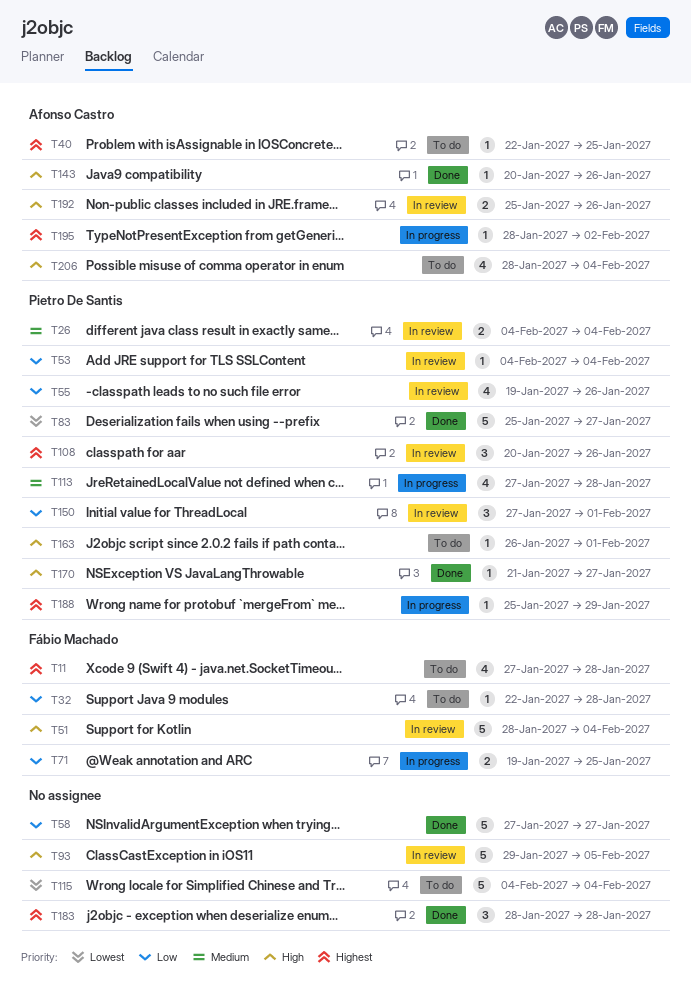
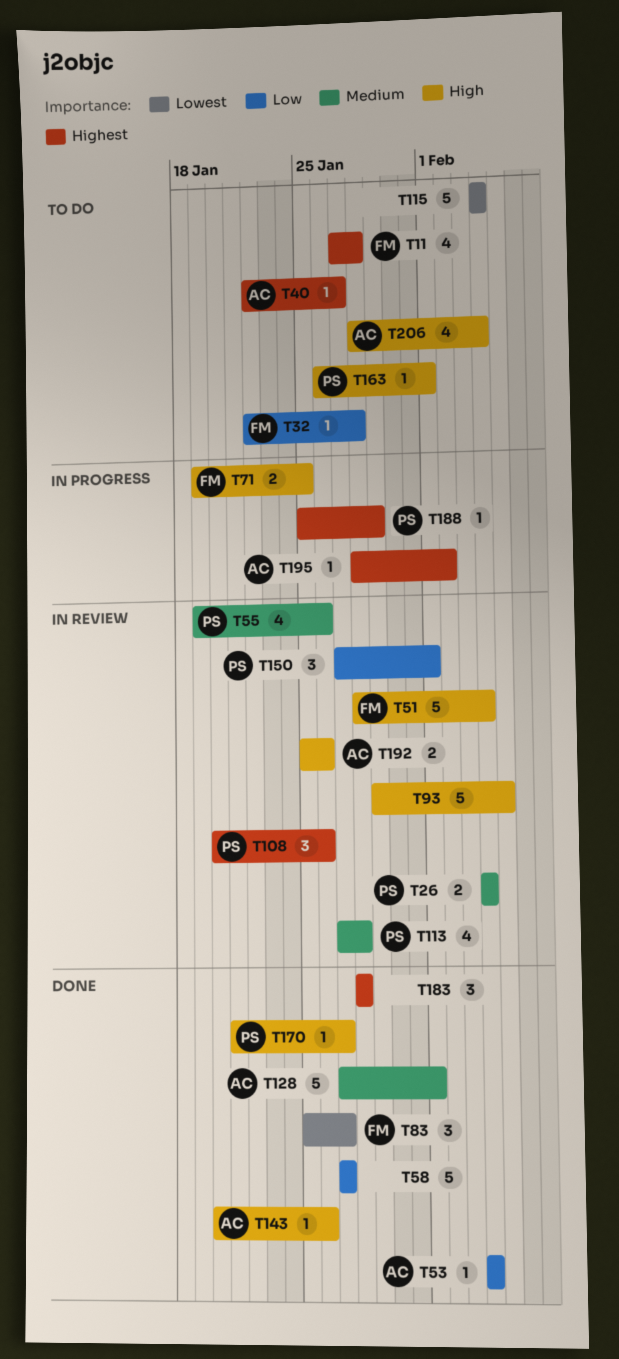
T40, due: Jan 25 -> Jan 27
T53, status: In review -> Done
T53, owner: Pietro De Santis -> Afonso Castro
T55, priority: Low -> Medium
T71, priority: Low -> High
T83, owner: Pietro De Santis -> Fábio Machado
T83, estimate: 5 -> 3
T113, status: In progress -> In review
T128: none -> present

